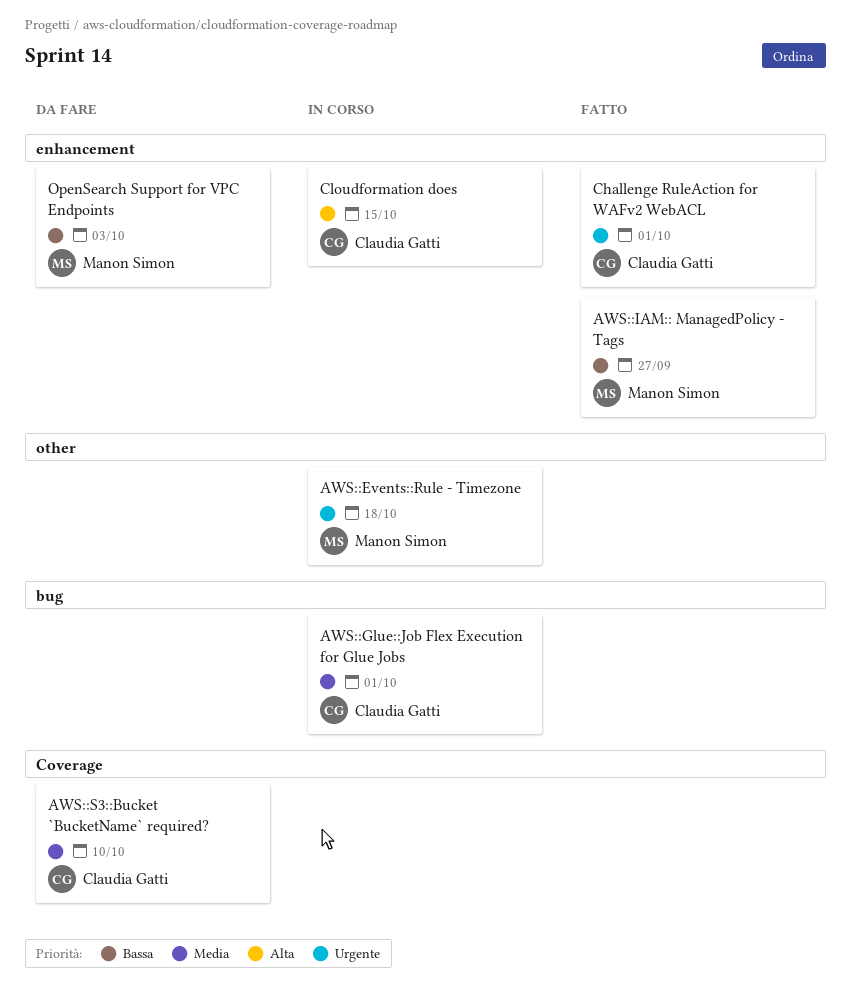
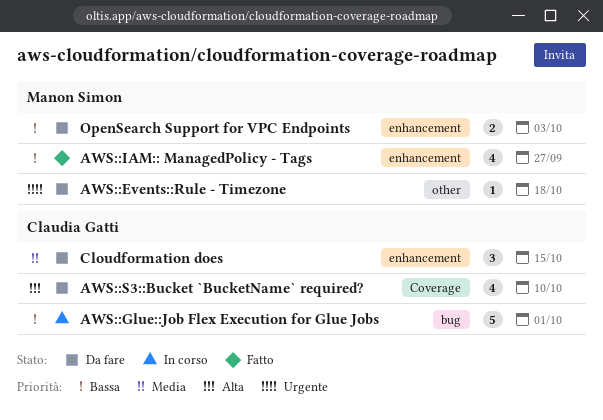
AWS::Events::Rule - Timezone, status: In corso -> Da fare
AWS::Glue::Job Flex Execution for Glue Jobs, priority: Media -> Bassa
AWS::S3::Bucket `BucketName` required?, priority: Media -> Alta
Challenge RuleAction for WAFv2 WebACL: present -> none
Cloudformation does, status: In corso -> Da fare
Cloudformation does, priority: Alta -> Media

